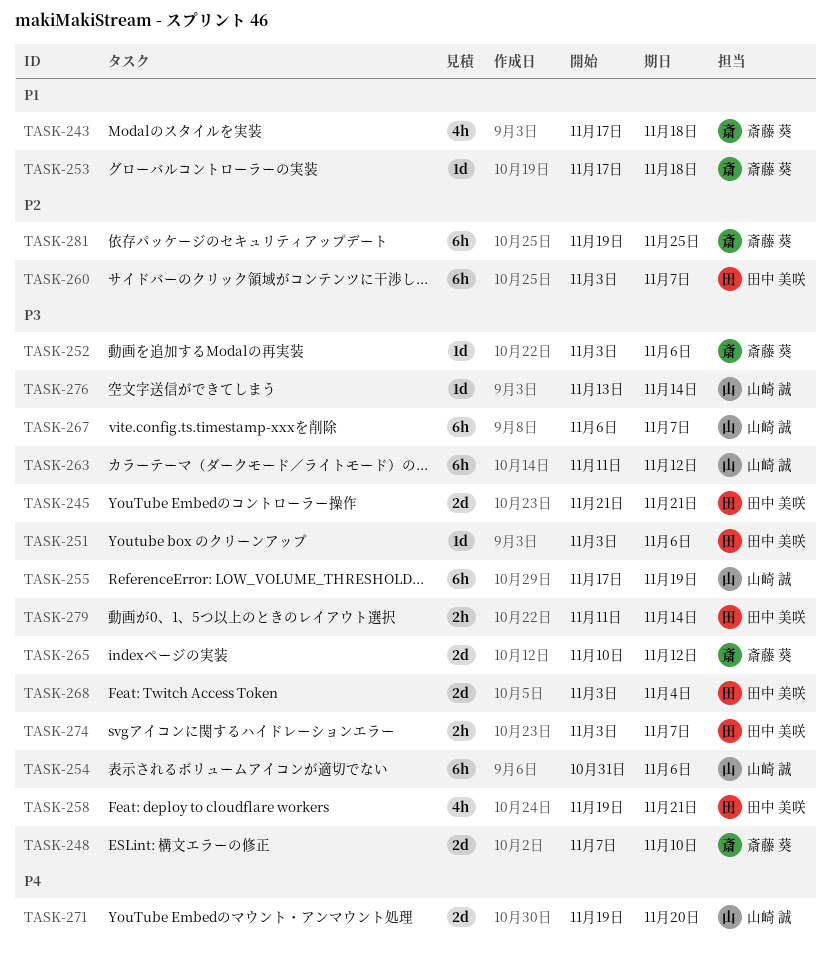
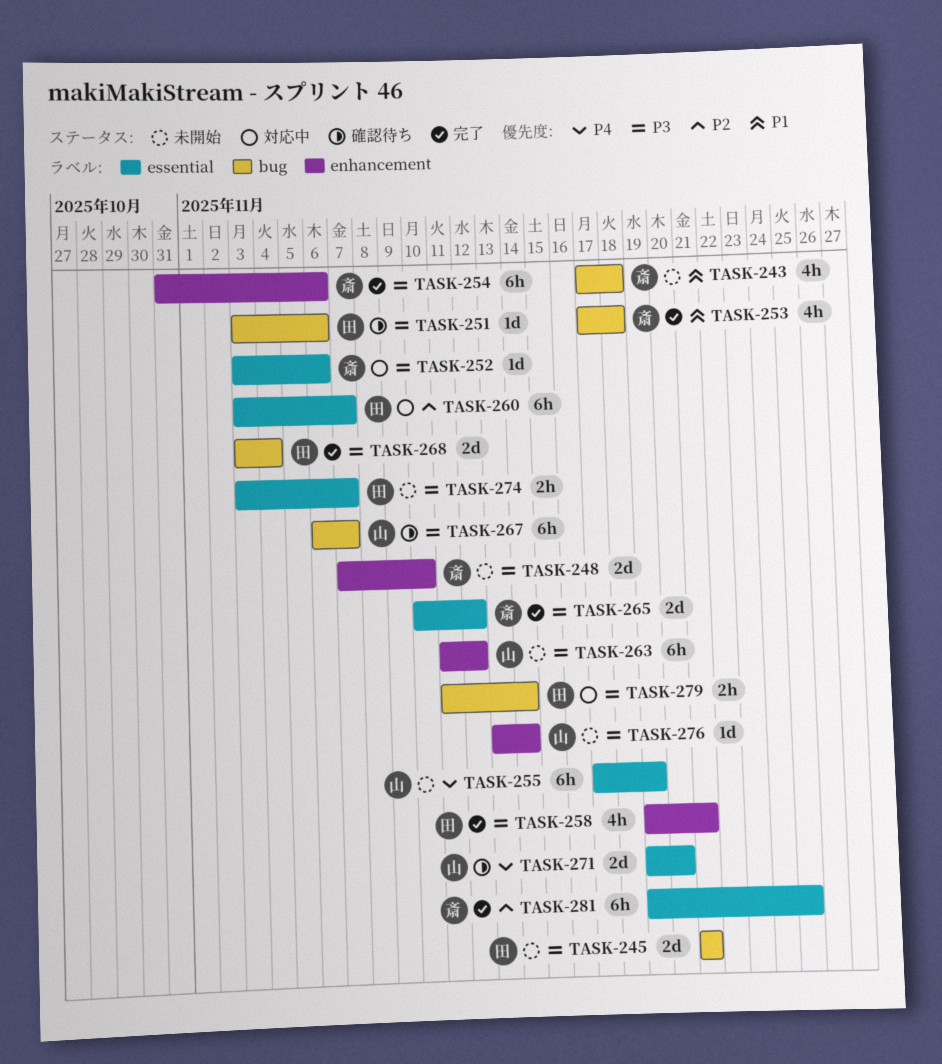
TASK-253, estimate: 1d -> 4h
TASK-254, owner: 山崎 誠 -> 斎藤 葵
TASK-255, priority: P3 -> P4

